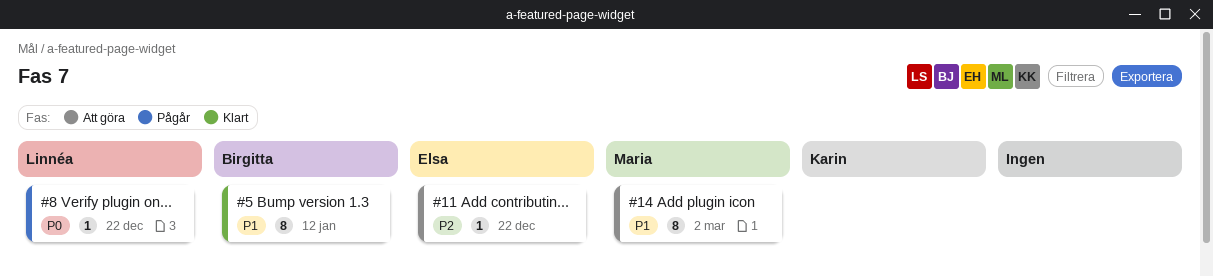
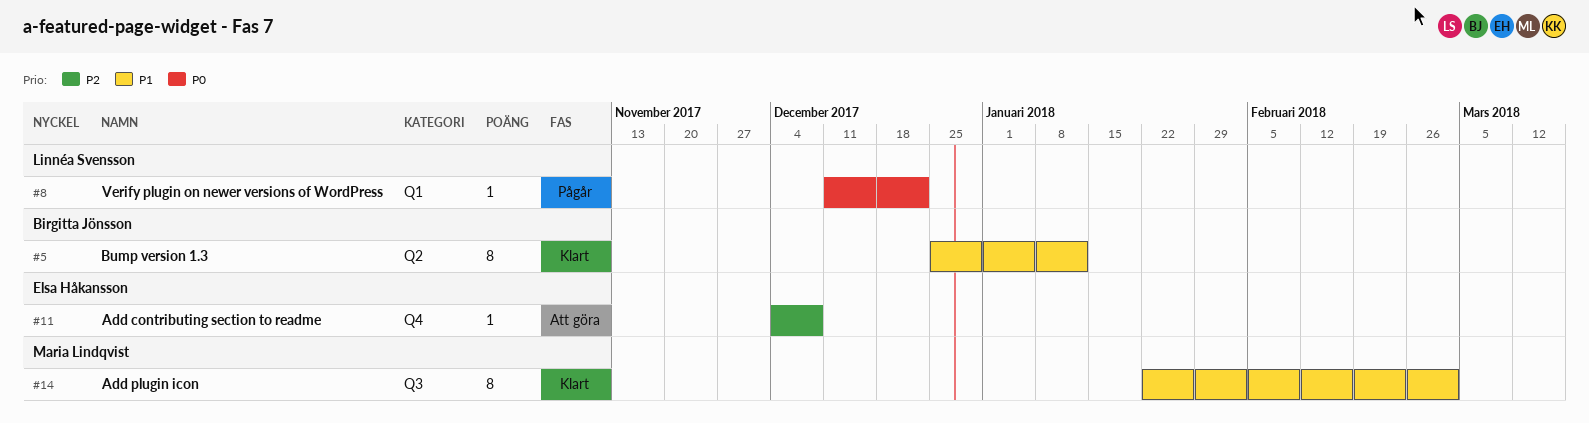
#11, due: Dec 22 -> Dec 8
#14, status: Att göra -> Klart

